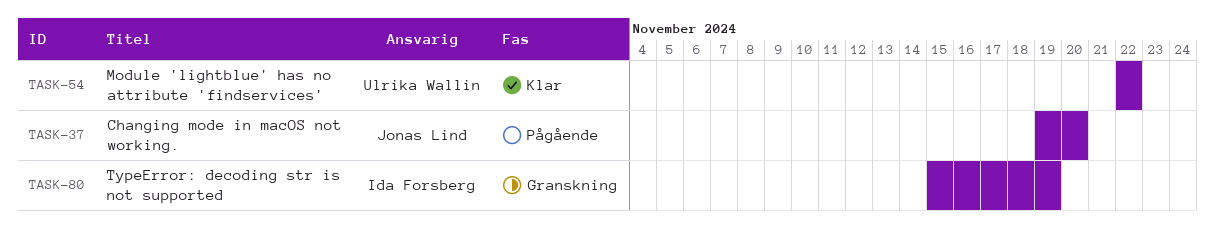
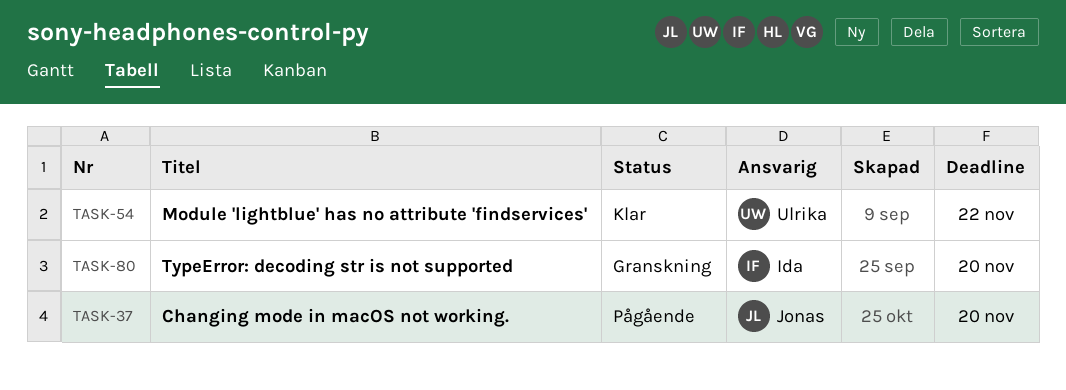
TASK-80, due: Nov 19 -> Nov 20

